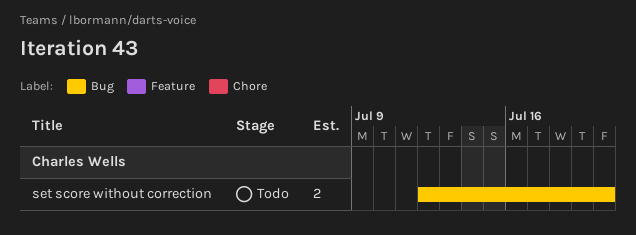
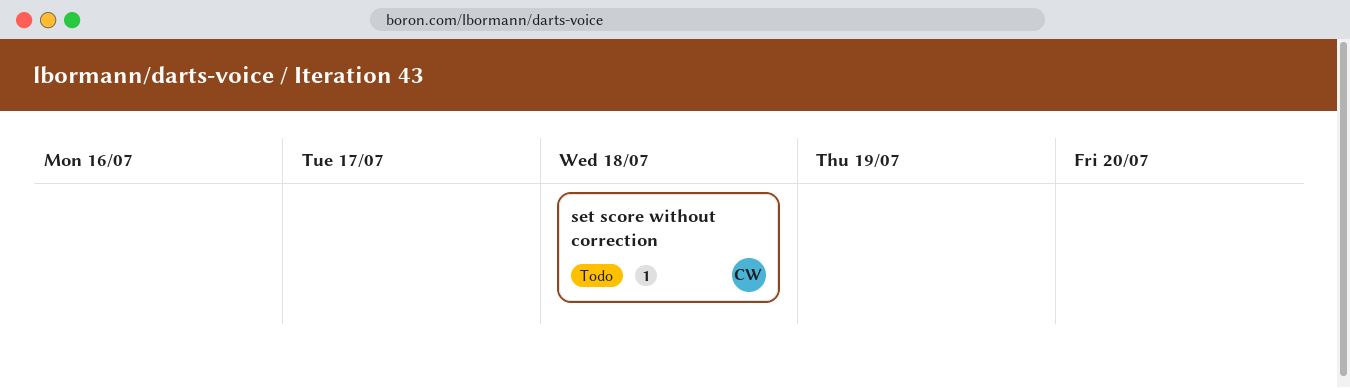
set score without correction, estimate: 2 -> 1
set score without correction, due: Jul 20 -> Jul 18

